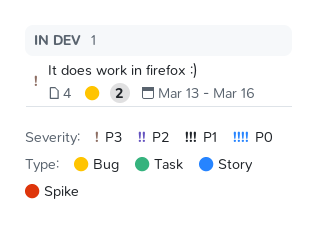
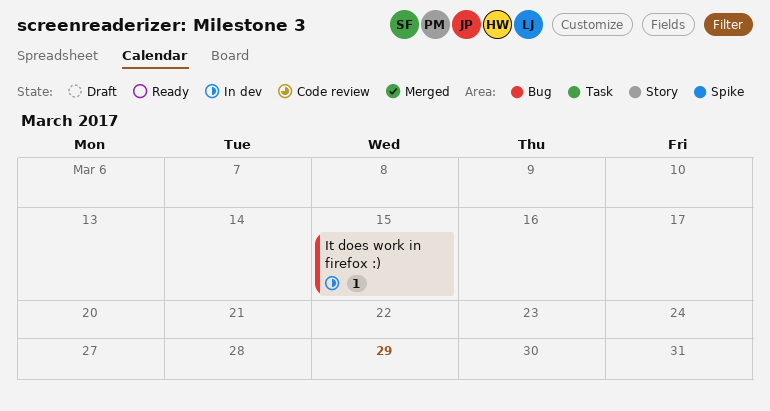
It does work in firefox :), estimate: 2 -> 1
It does work in firefox :), due: Mar 16 -> Mar 15

